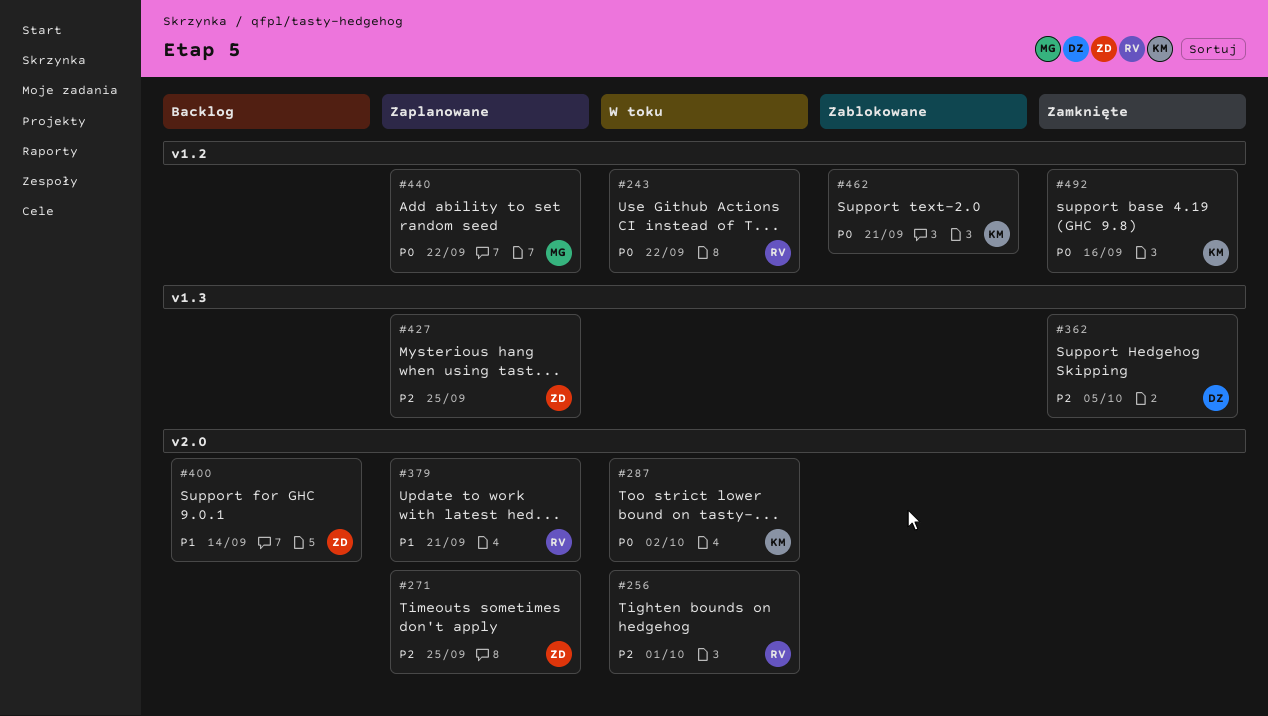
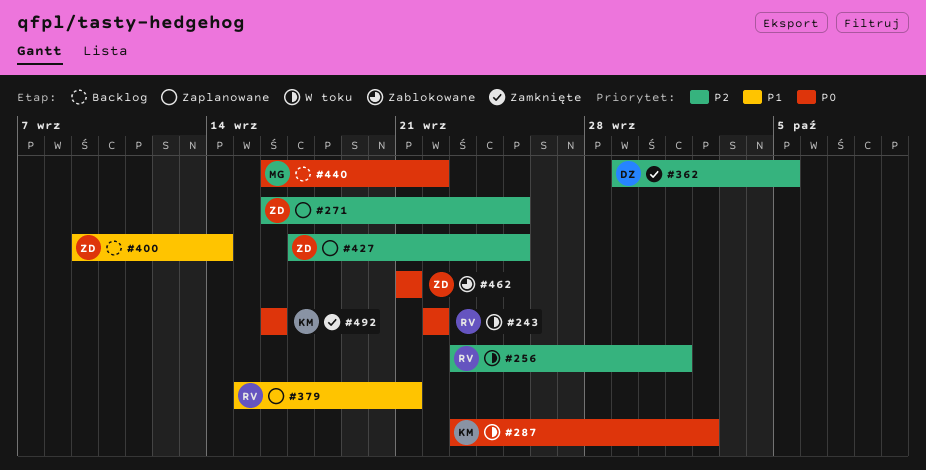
#440, status: Zaplanowane -> Backlog
#462, owner: KM -> ZD

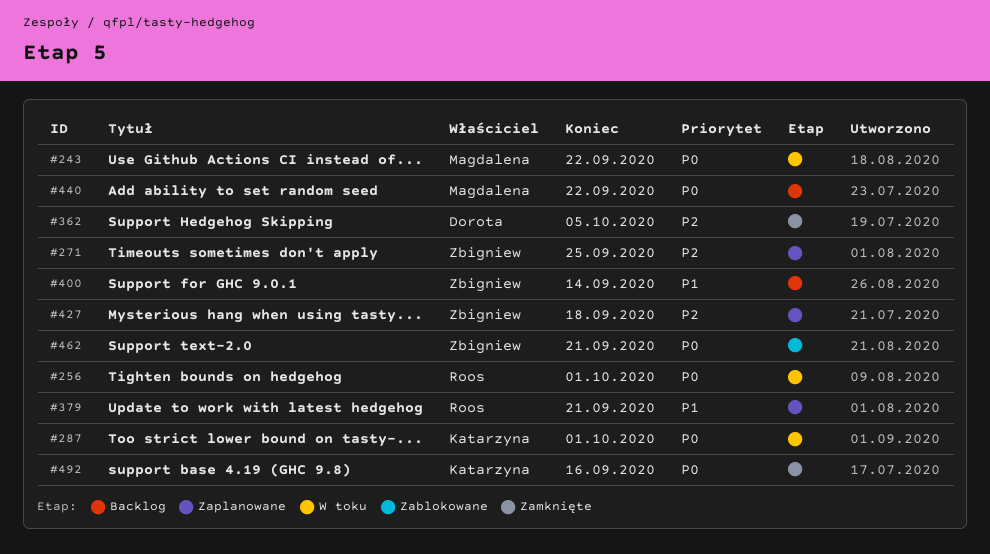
#243, owner: Roos -> Magdalena
#256, priority: P2 -> P0
#287, due: Oct 2 -> Oct 1
#427, due: Sep 25 -> Sep 18

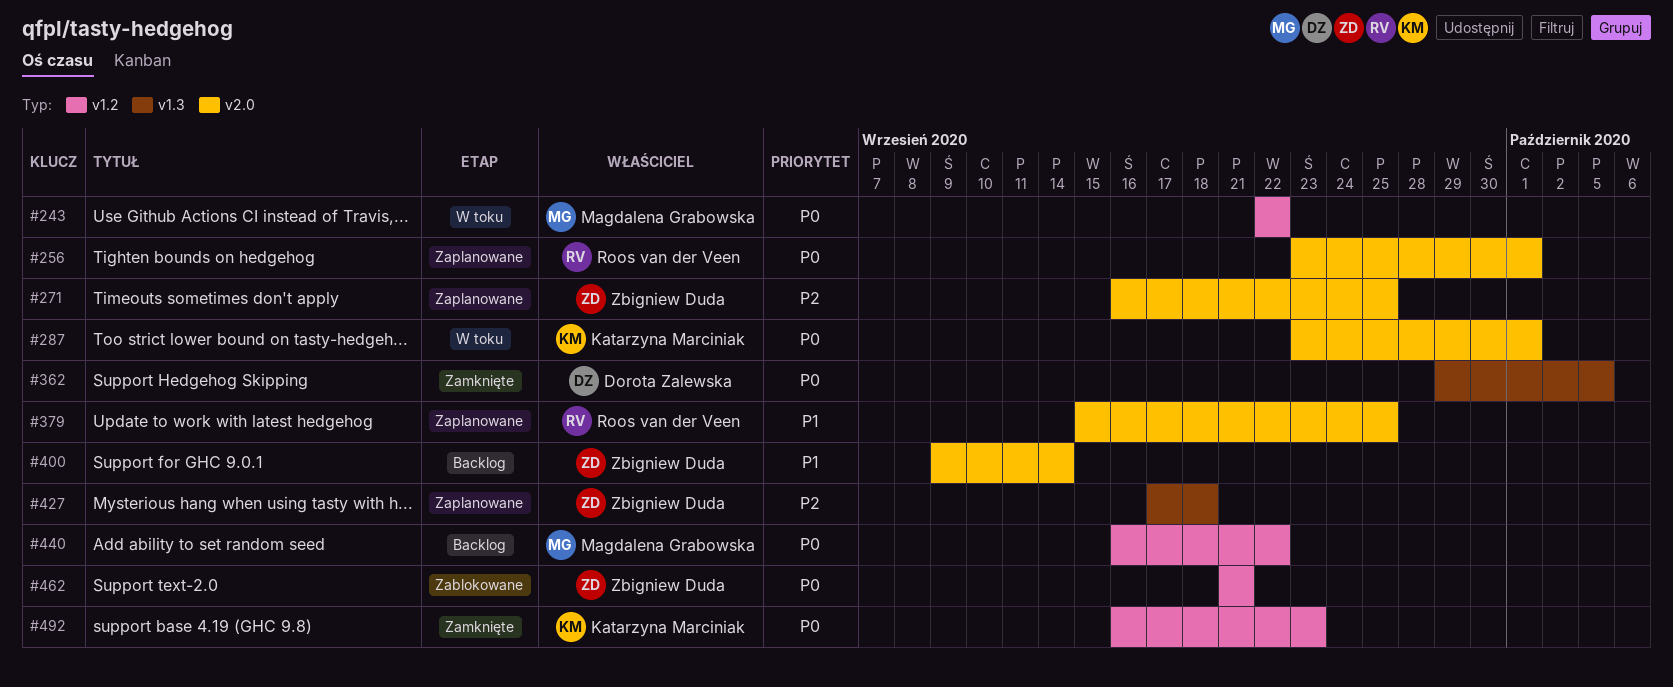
#256, status: W toku -> Zaplanowane
#362, priority: P2 -> P0
#379, due: Sep 21 -> Sep 25
#492, due: Sep 16 -> Sep 23

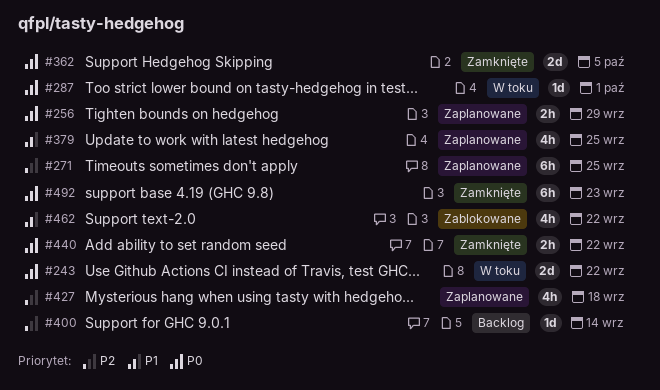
#256, due: Oct 1 -> Sep 29
#400, priority: P1 -> P2
#440, status: Backlog -> Zamknięte
#462, priority: P0 -> P1
#462, due: Sep 21 -> Sep 22

